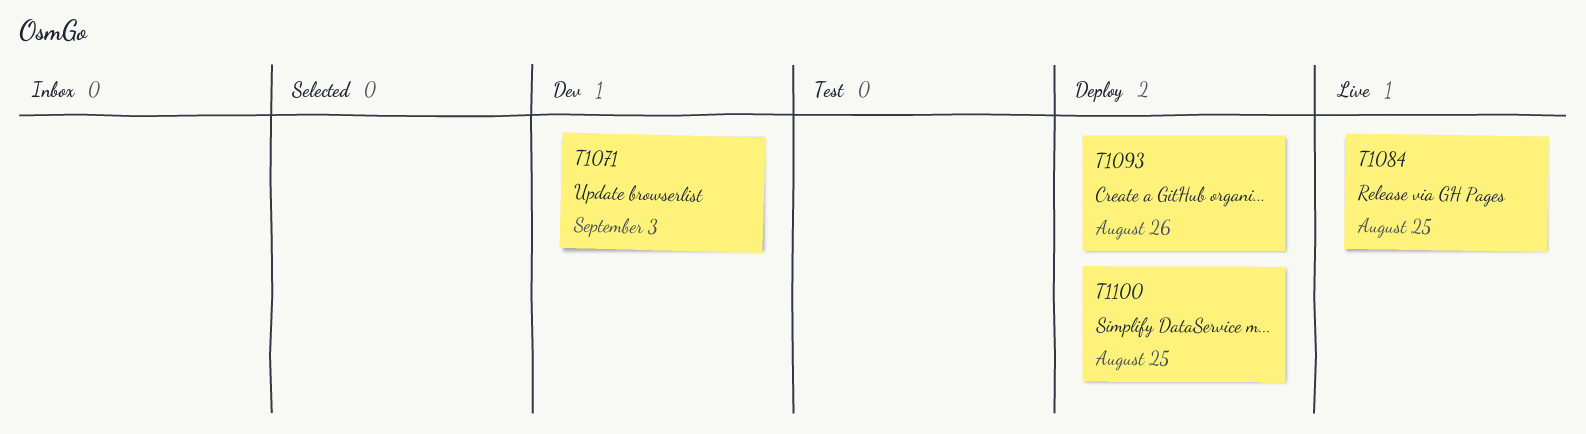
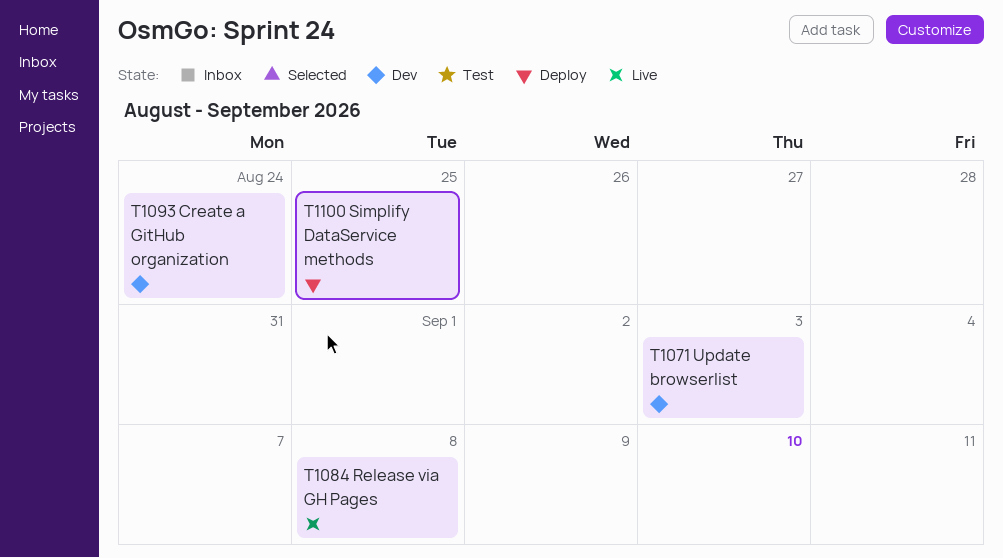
T1084, due: Aug 25 -> Sep 8
T1093, status: Deploy -> Dev
T1093, due: Aug 26 -> Aug 24

